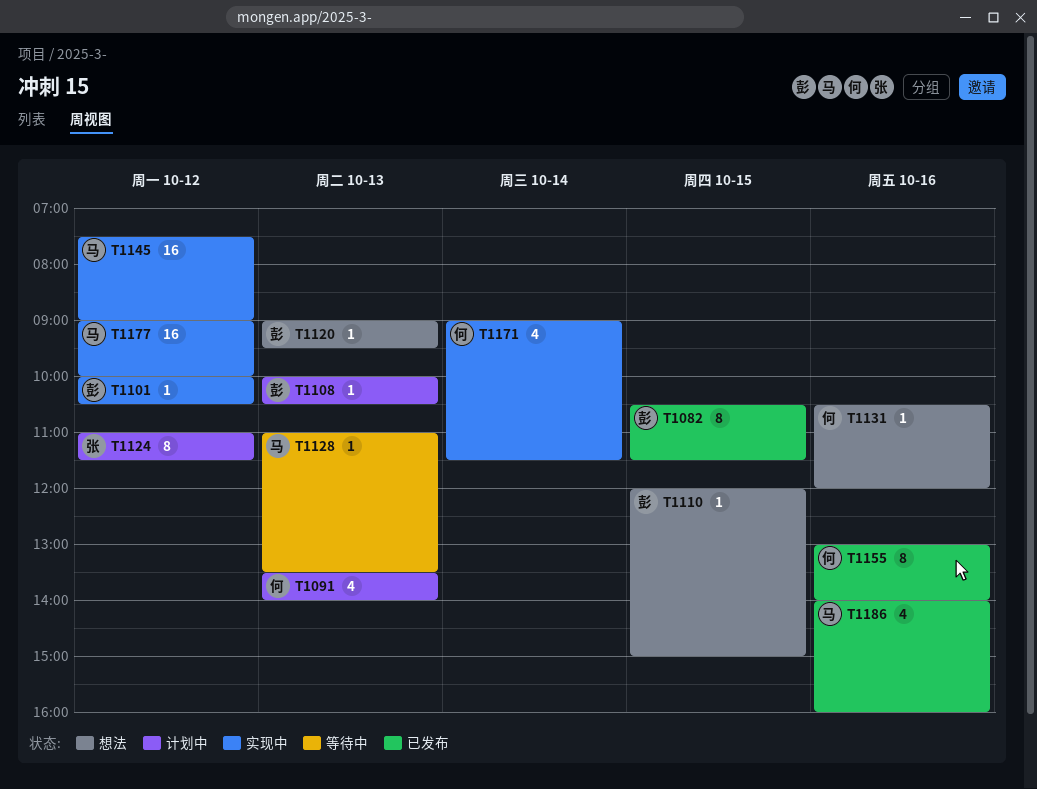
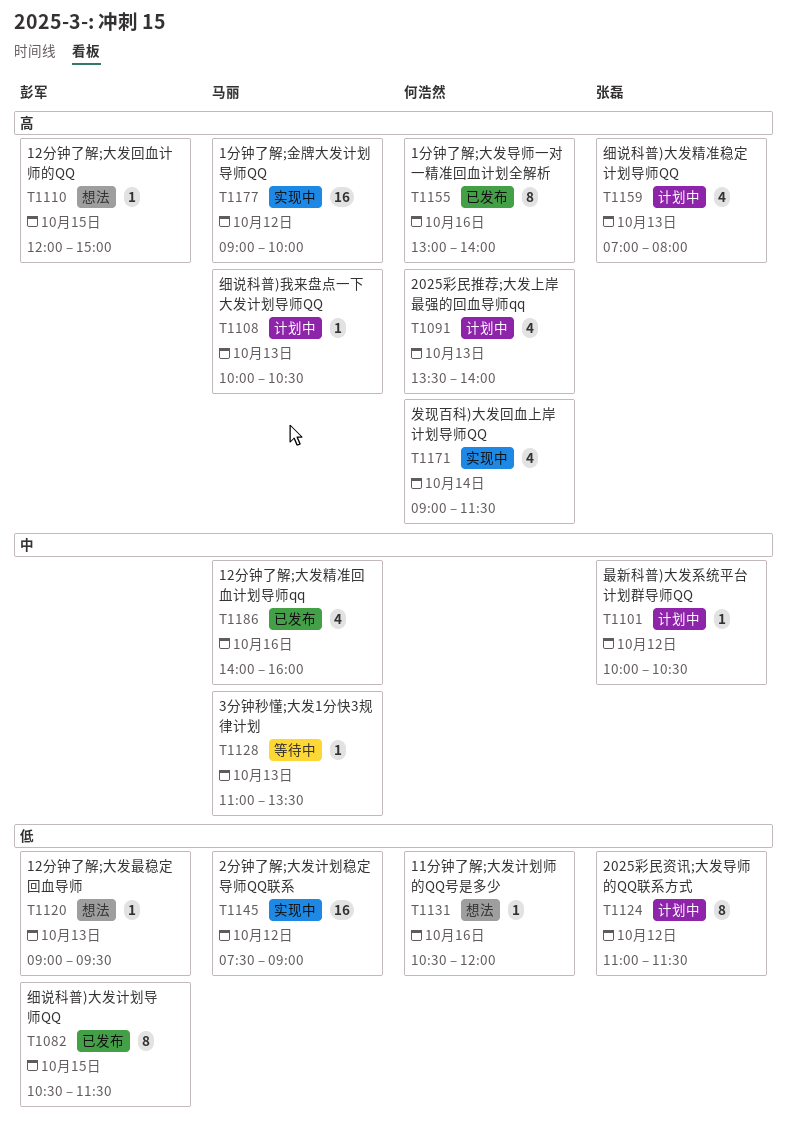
T1101, status: 实现中 -> 计划中
T1101, owner: 彭军 -> 张磊
T1108, owner: 彭军 -> 马丽
T1159: none -> present

